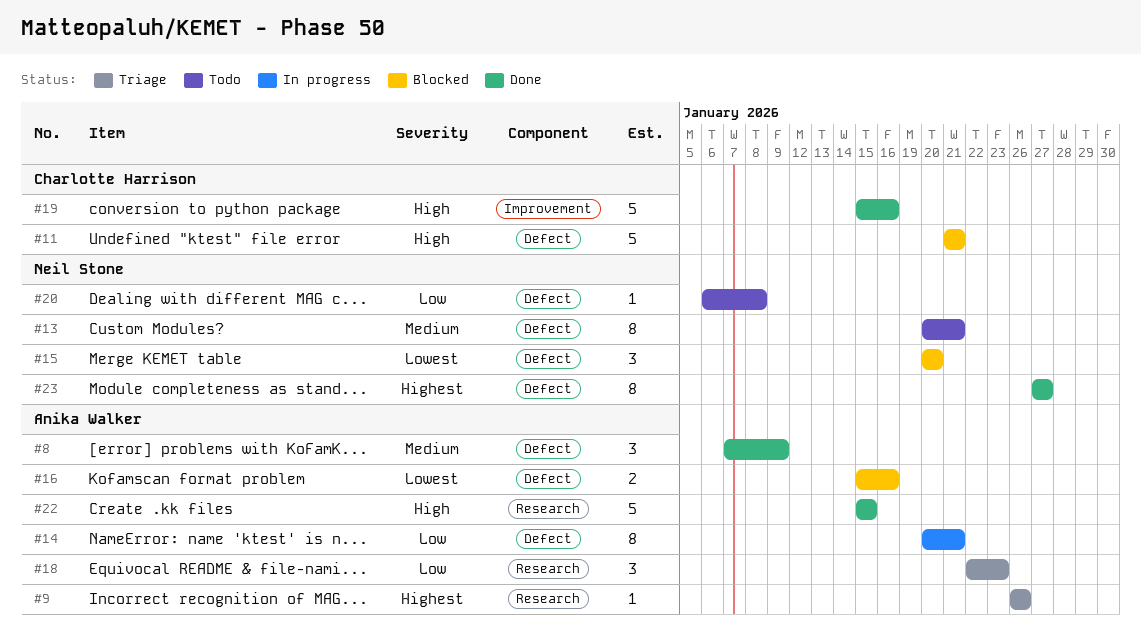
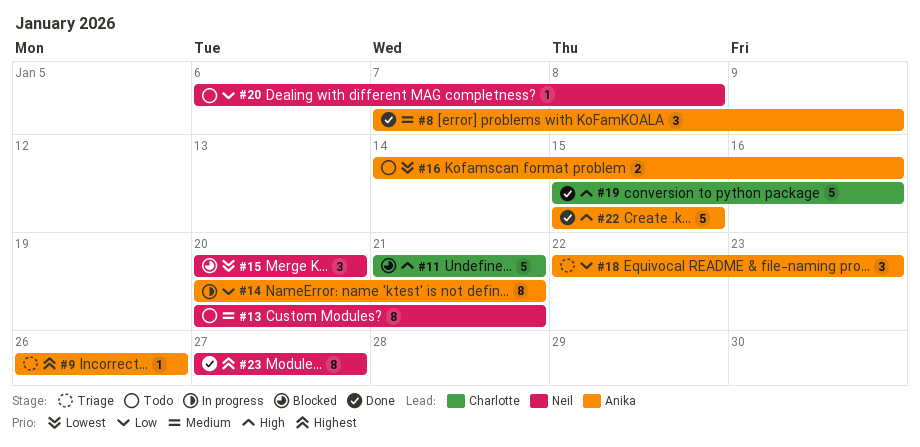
#16, status: Blocked -> Todo
#16, start: Jan 15 -> Jan 14

